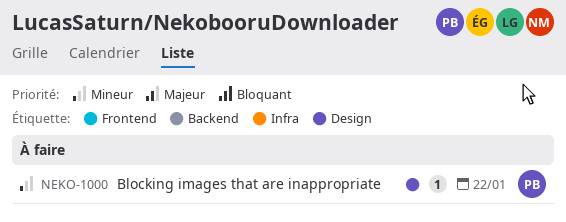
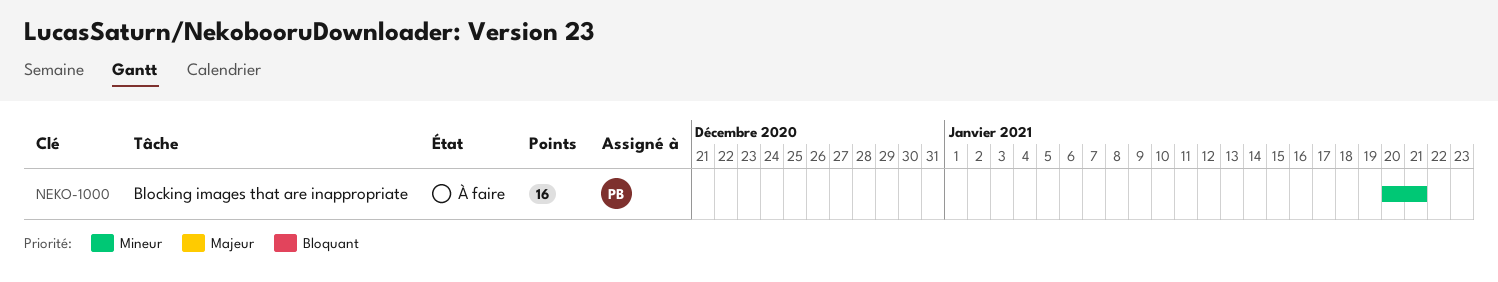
NEKO-1000, estimate: 1 -> 16
NEKO-1000, due: Jan 22 -> Jan 21

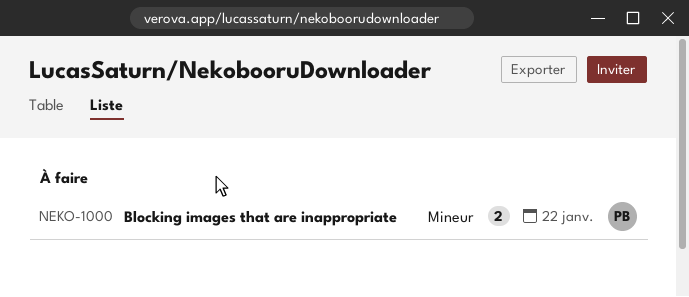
NEKO-1000, estimate: 16 -> 2
NEKO-1000, due: Jan 21 -> Jan 22

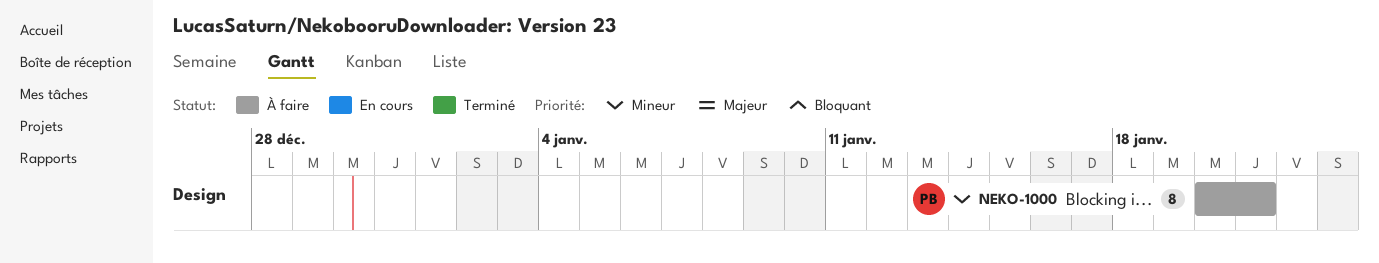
NEKO-1000, estimate: 2 -> 8
NEKO-1000, due: Jan 22 -> Jan 21

